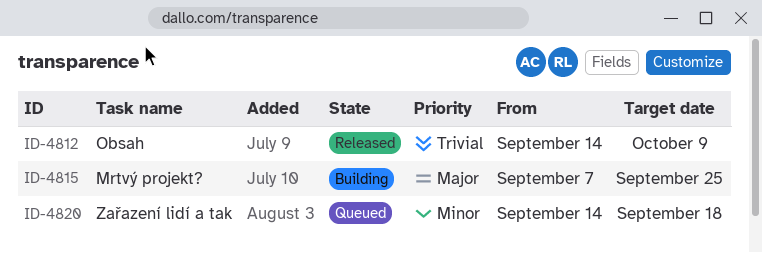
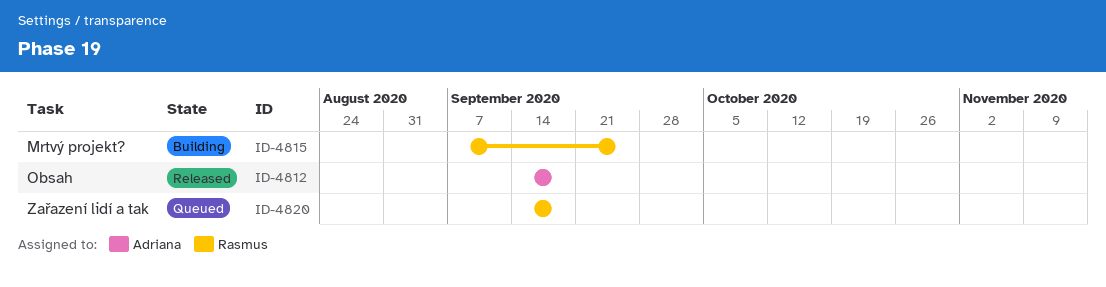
ID-4812, due: Oct 9 -> Sep 18

